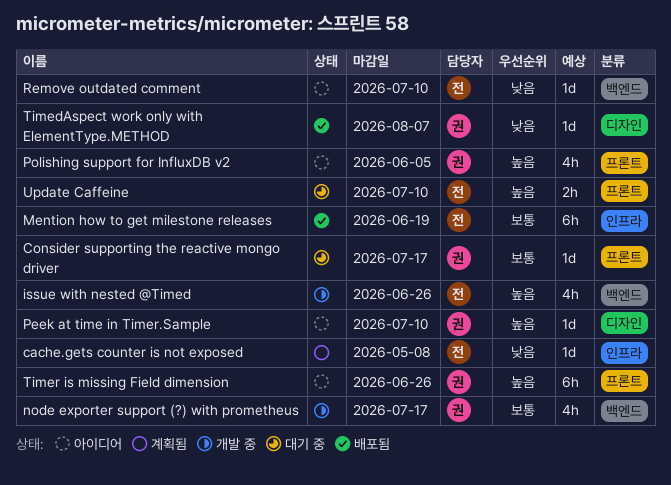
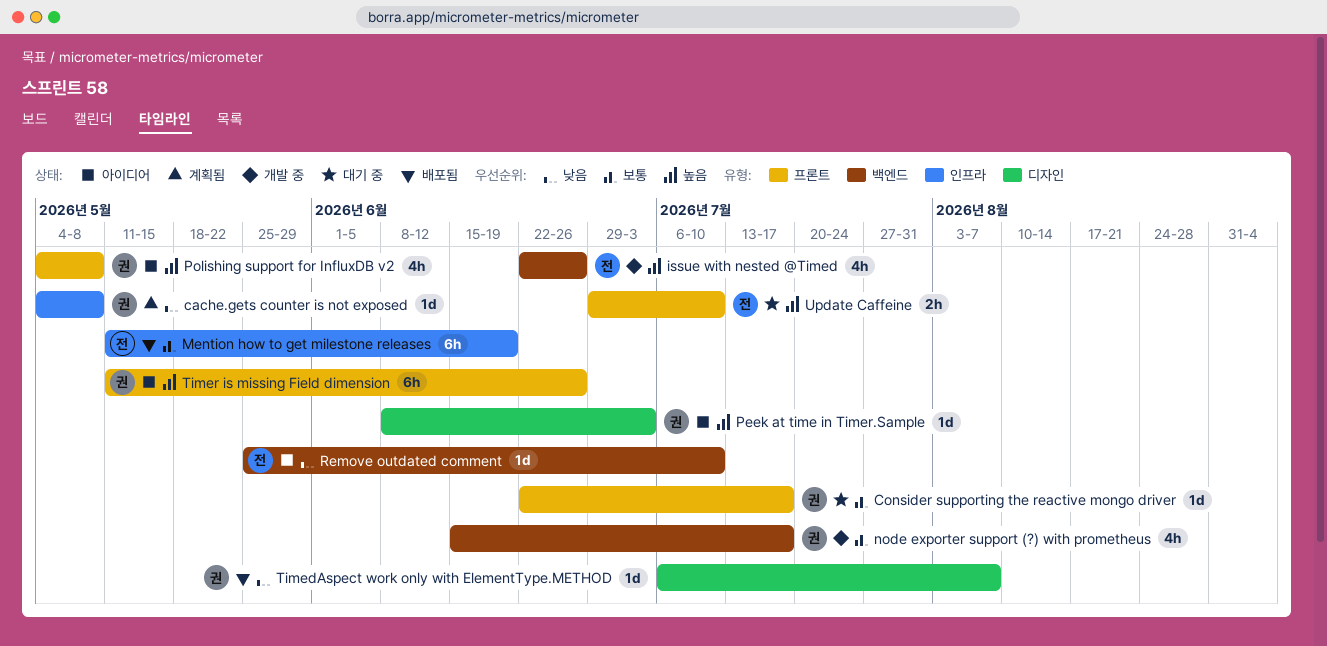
cache.gets counter is not exposed, owner: 전 -> 권
Peek at time in Timer.Sample, due: Jul 10 -> Jul 3
Polishing support for InfluxDB v2, due: Jun 5 -> May 8

